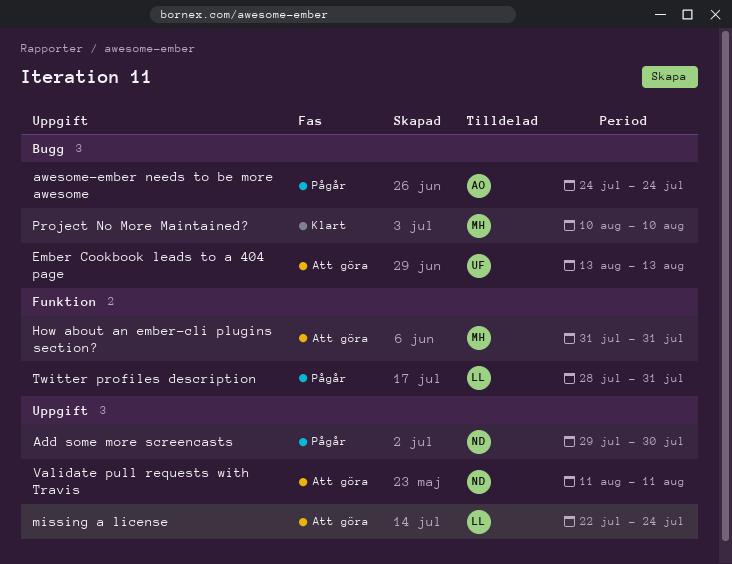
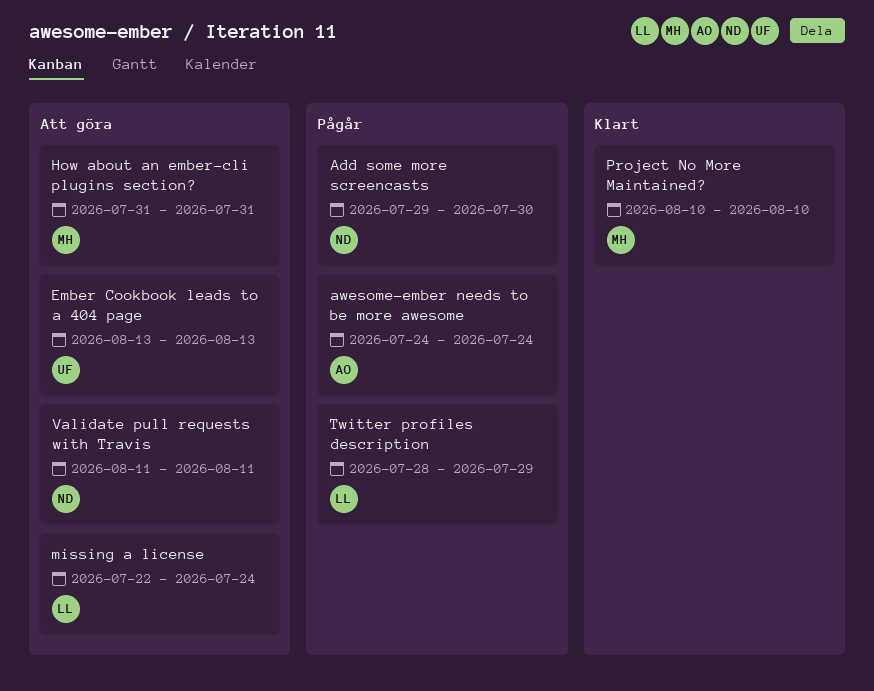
Twitter profiles description, due: Jul 31 -> Jul 29

